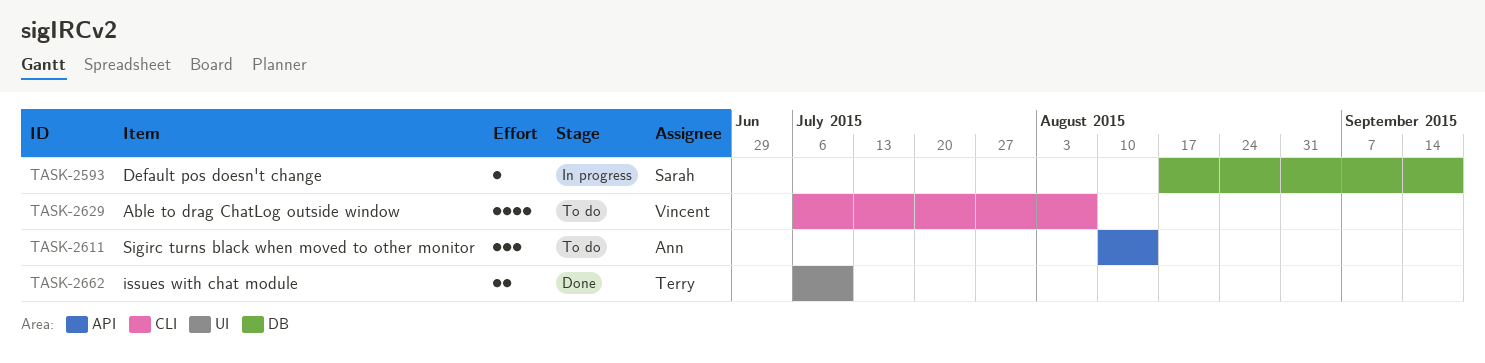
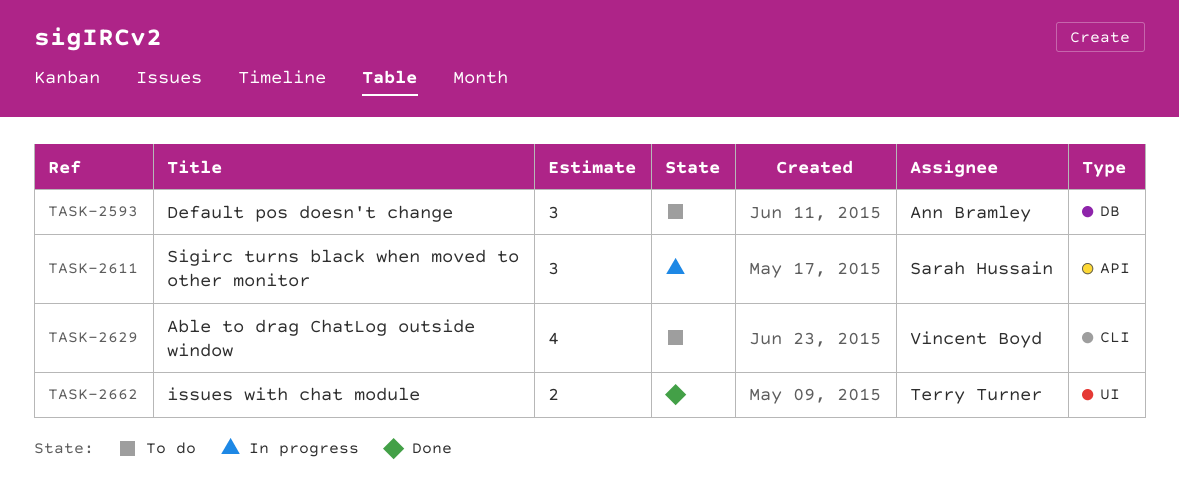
TASK-2593, status: In progress -> To do
TASK-2593, owner: Sarah Hussain -> Ann Bramley
TASK-2593, estimate: 1 -> 3
TASK-2611, status: To do -> In progress
TASK-2611, owner: Ann Bramley -> Sarah Hussain

